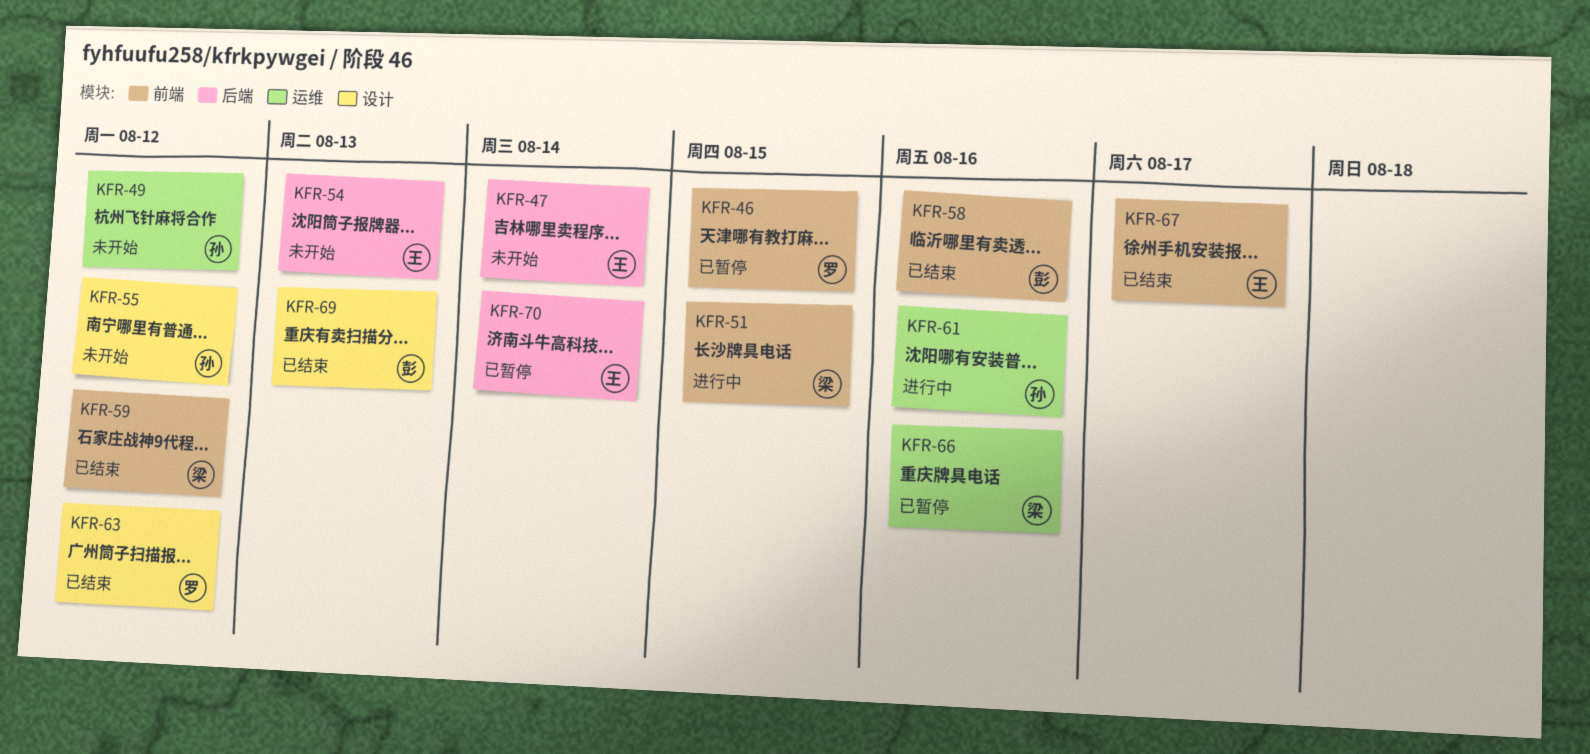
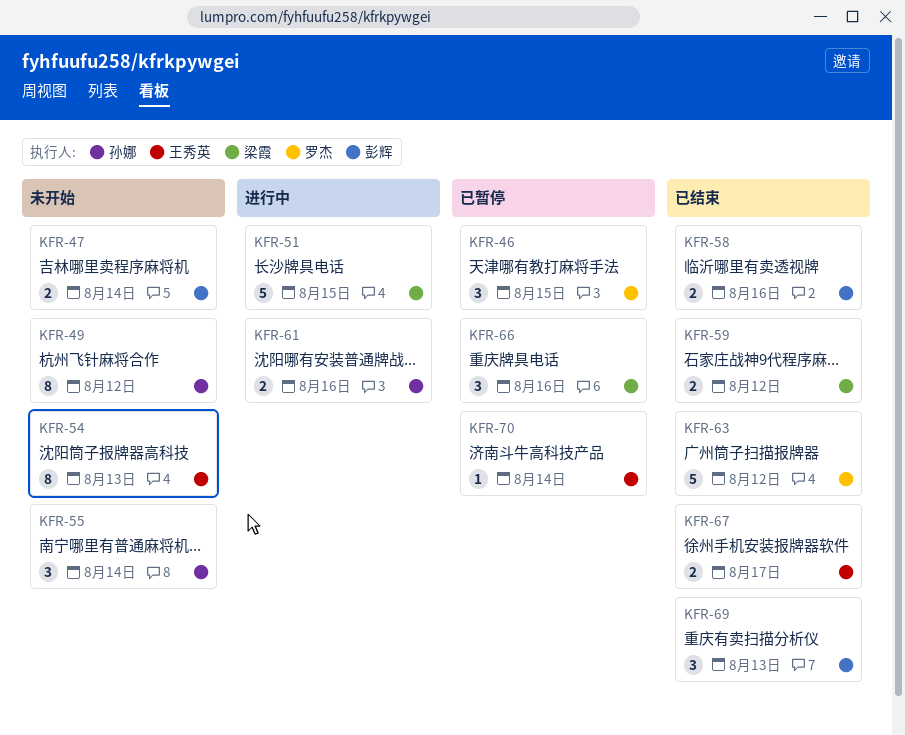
KFR-47, owner: 王秀英 -> 彭辉
KFR-55, due: Aug 12 -> Aug 14

